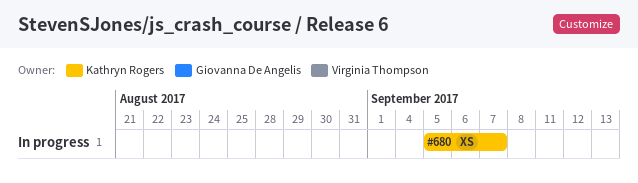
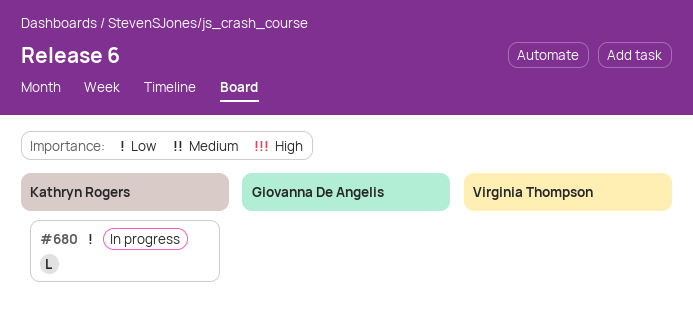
#680, estimate: XS -> L

